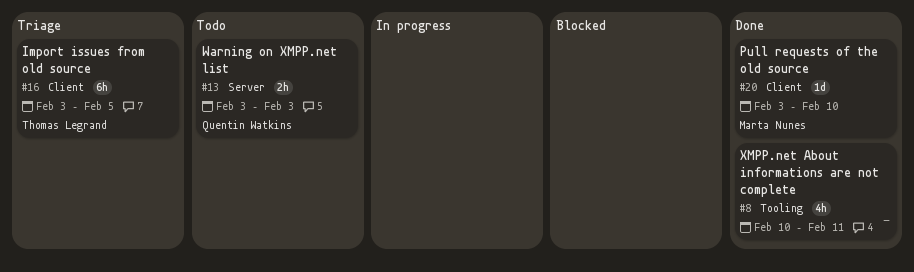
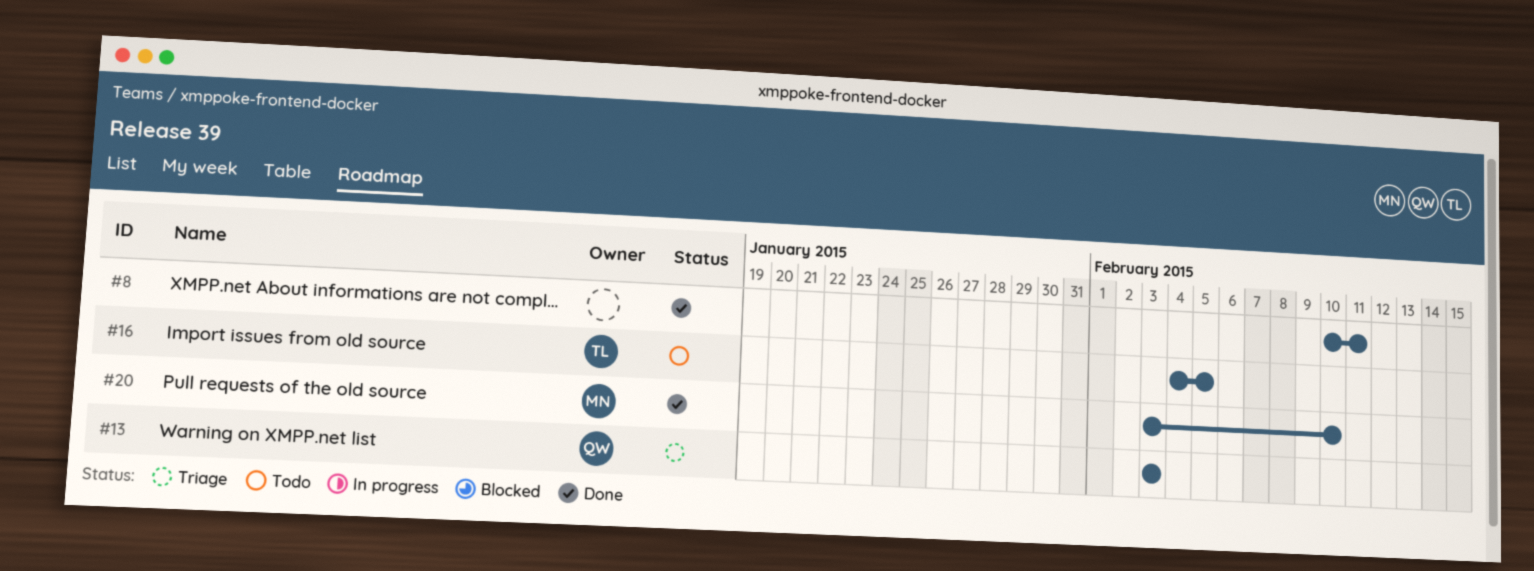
#13, status: Todo -> Triage
#16, status: Triage -> Todo
#16, start: Feb 3 -> Feb 4

